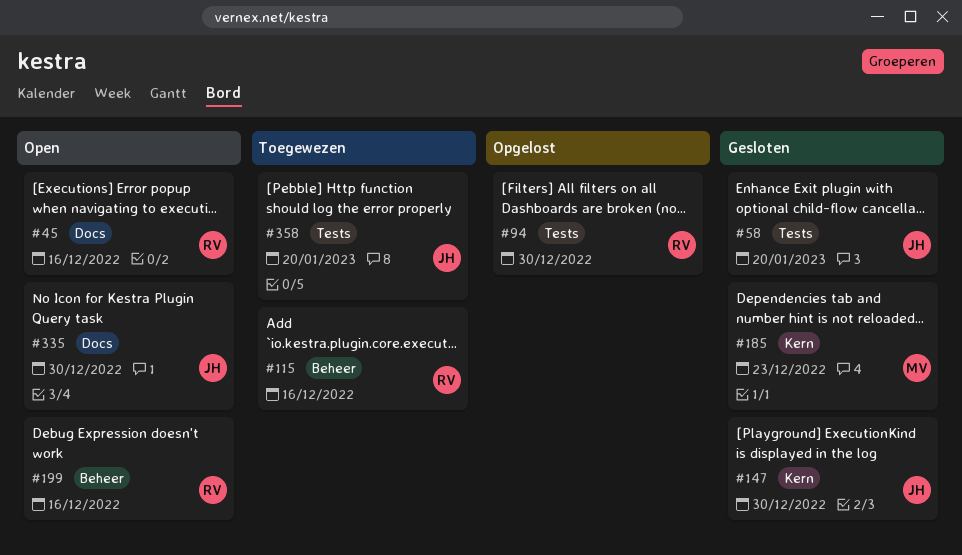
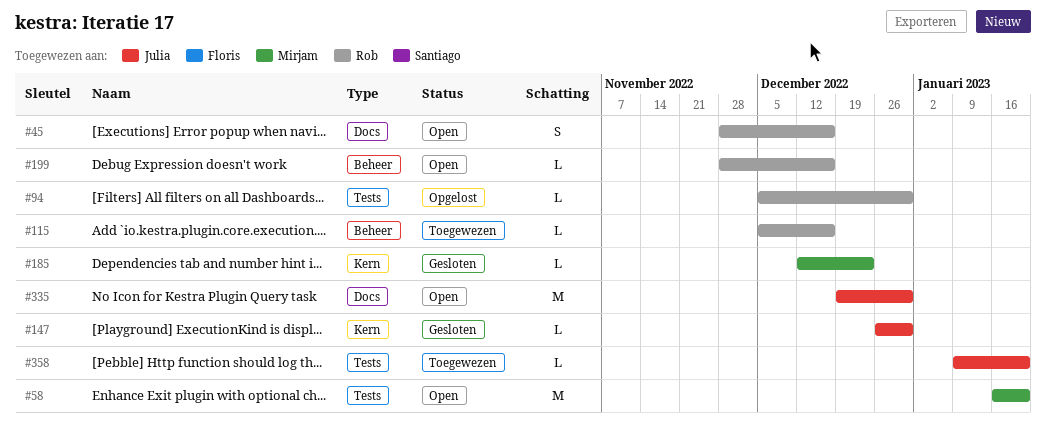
#58, status: Gesloten -> Open
#58, owner: Julia -> Mirjam

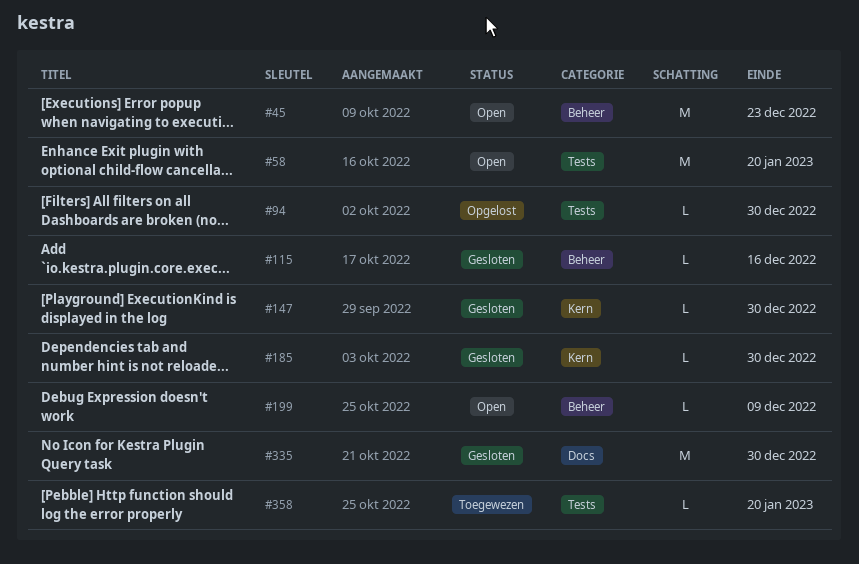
#45, label: Docs -> Beheer
#45, estimate: S -> M
#45, due: Dec 16 -> Dec 23
#115, status: Toegewezen -> Gesloten
#185, due: Dec 23 -> Dec 30
#199, due: Dec 16 -> Dec 9
#335, status: Open -> Gesloten

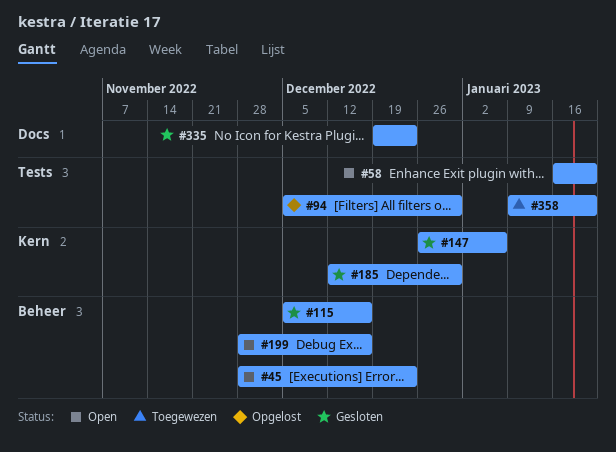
#147, due: Dec 30 -> Jan 6
#199, due: Dec 9 -> Dec 16
#335, due: Dec 30 -> Dec 23

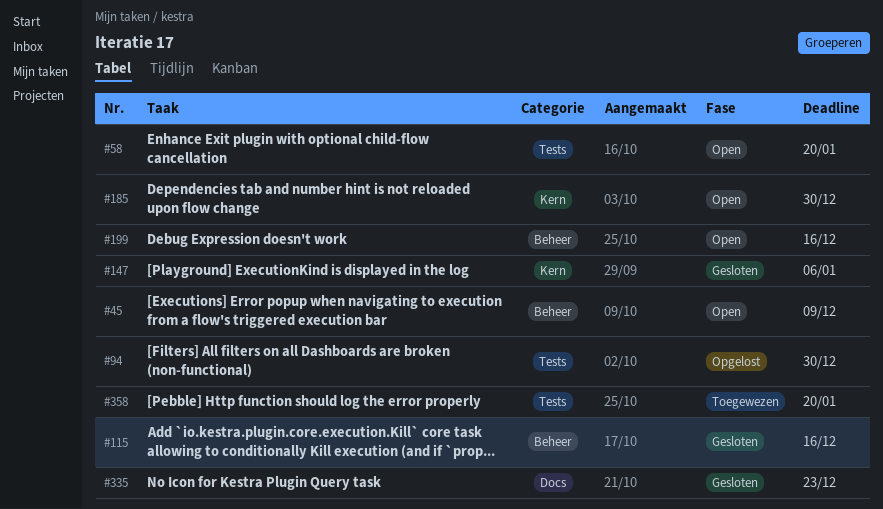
#45, due: Dec 23 -> Dec 9
#185, status: Gesloten -> Open

